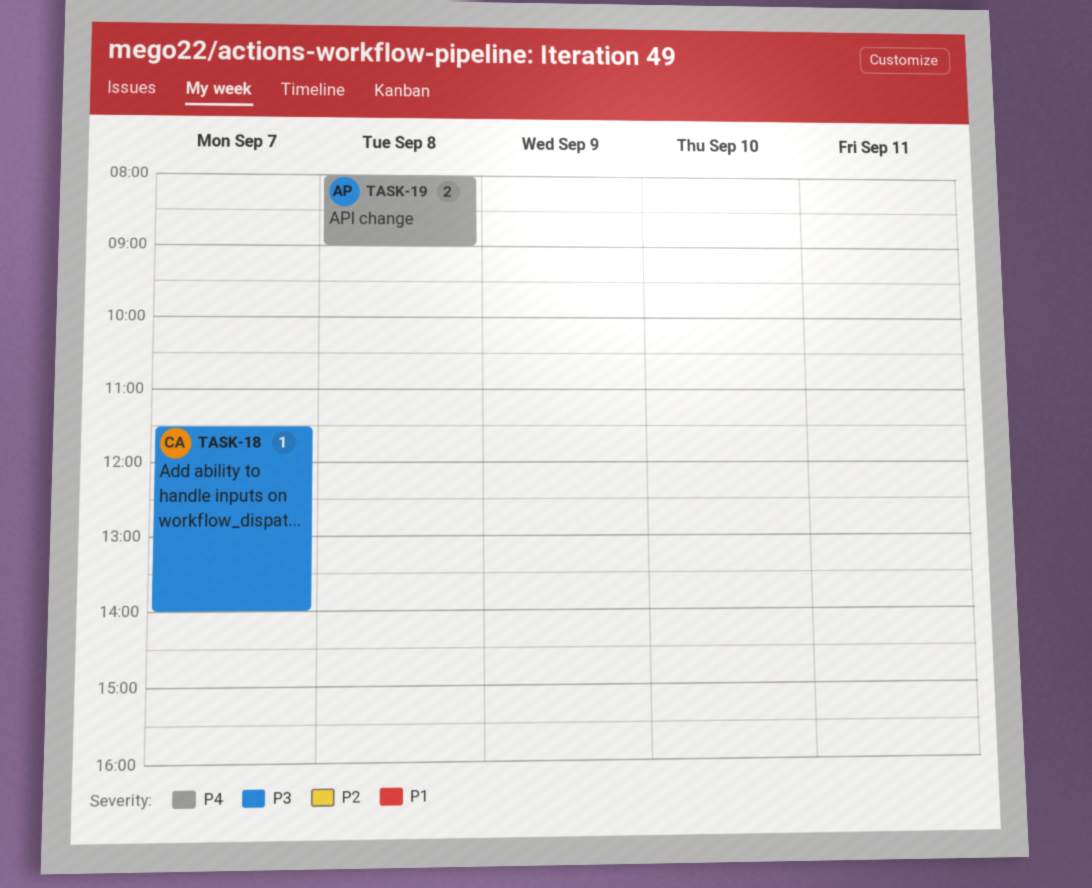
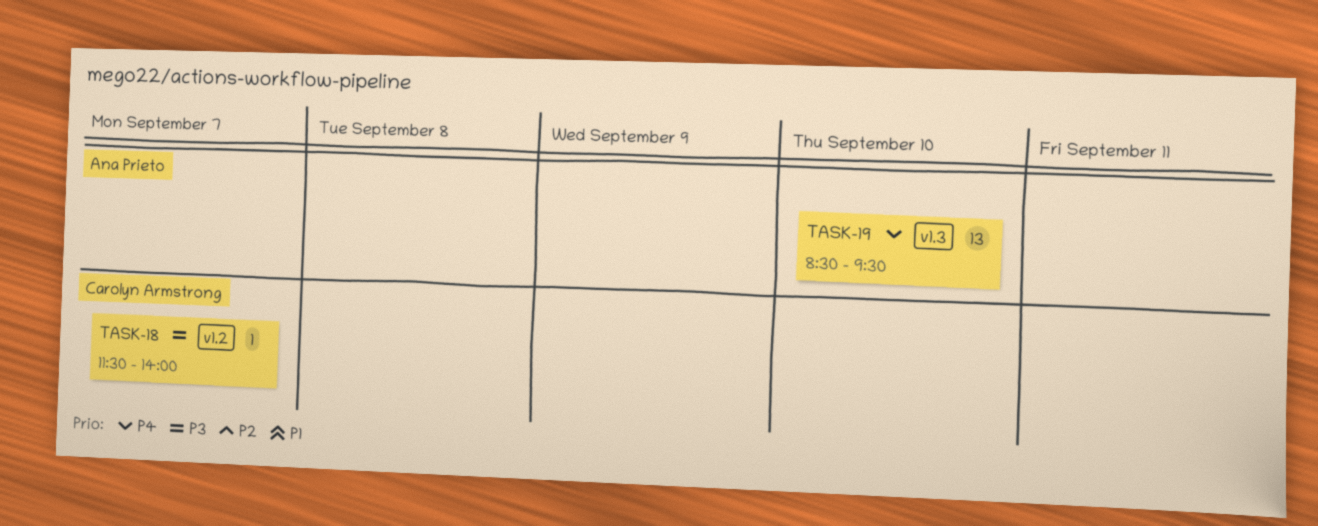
TASK-19, estimate: 2 -> 13
TASK-19, day: Sep 8 -> Sep 10
TASK-19, begins: 08:00 -> 08:30
TASK-19, ends: 09:00 -> 09:30

